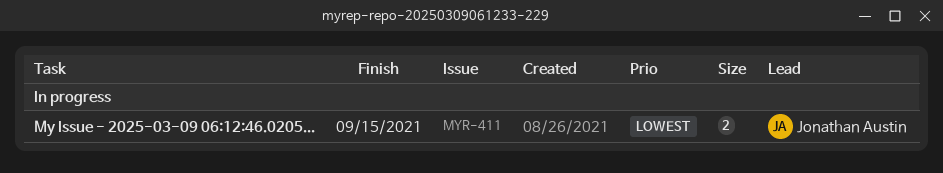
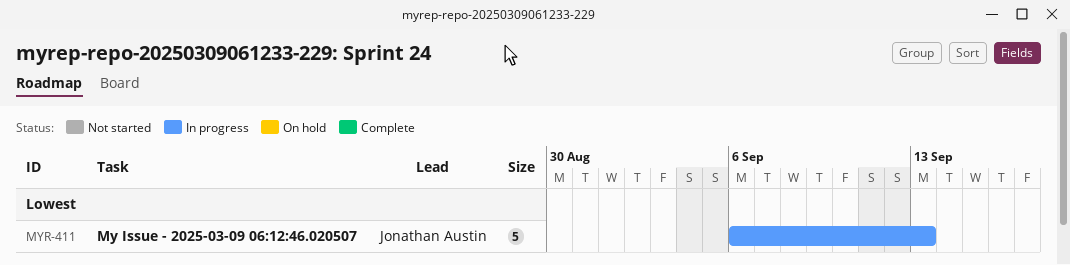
MYR-411, estimate: 2 -> 5
MYR-411, due: Sep 15 -> Sep 13

